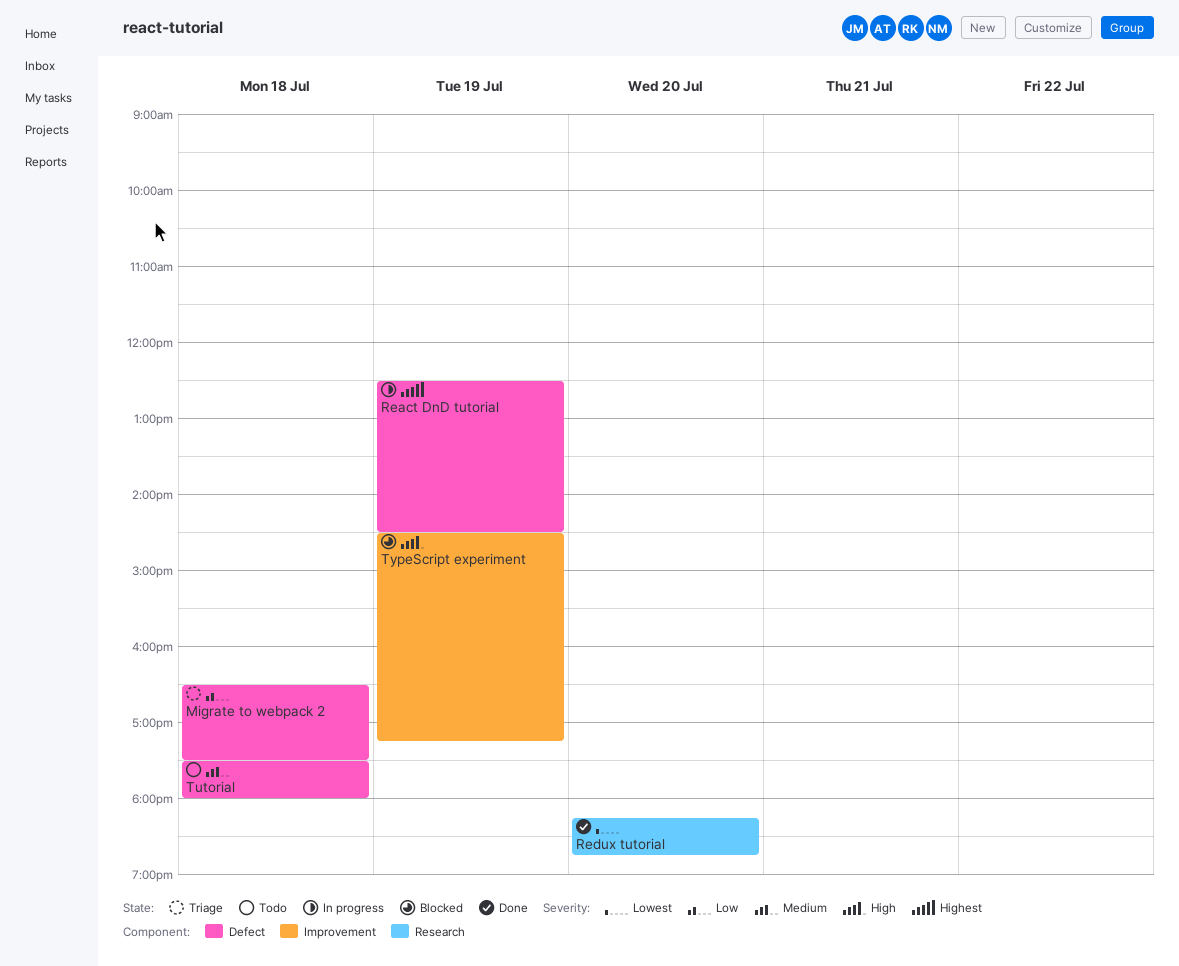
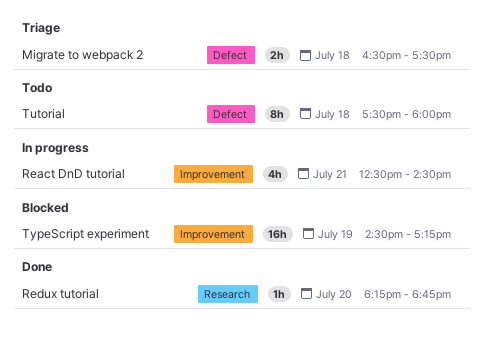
React DnD tutorial, label: Defect -> Improvement
React DnD tutorial, day: Jul 19 -> Jul 21

